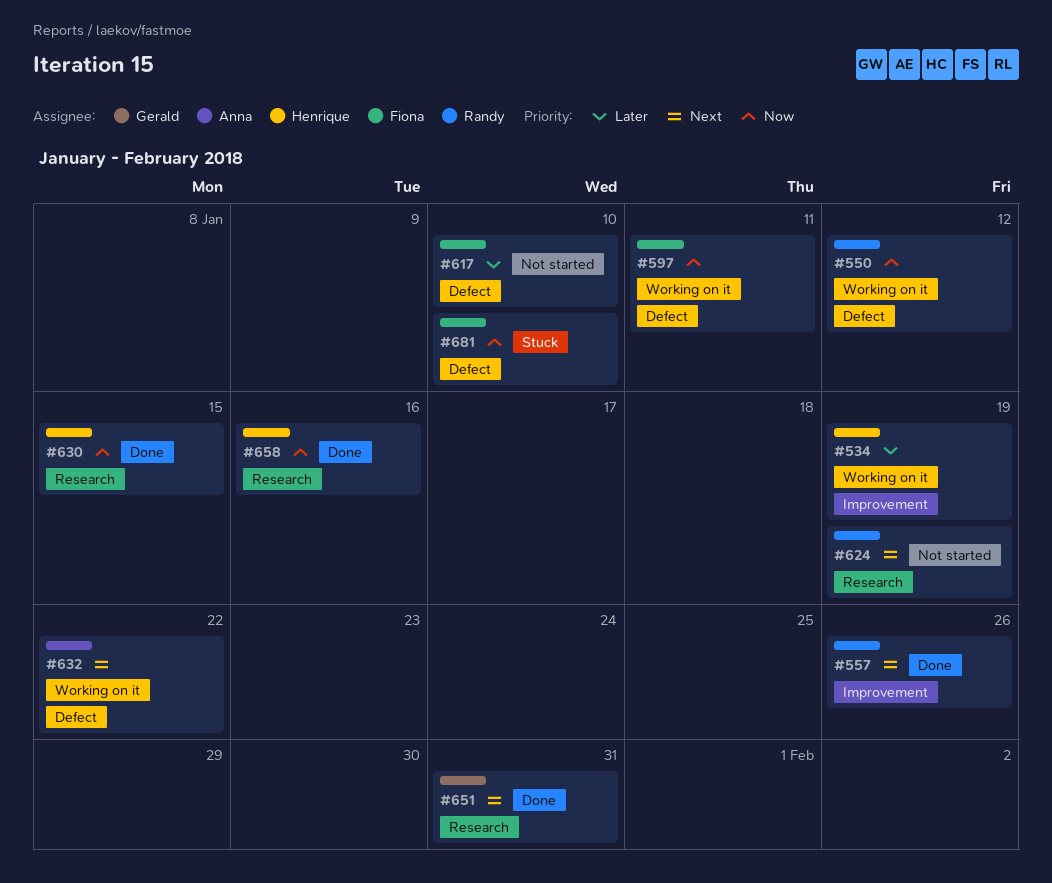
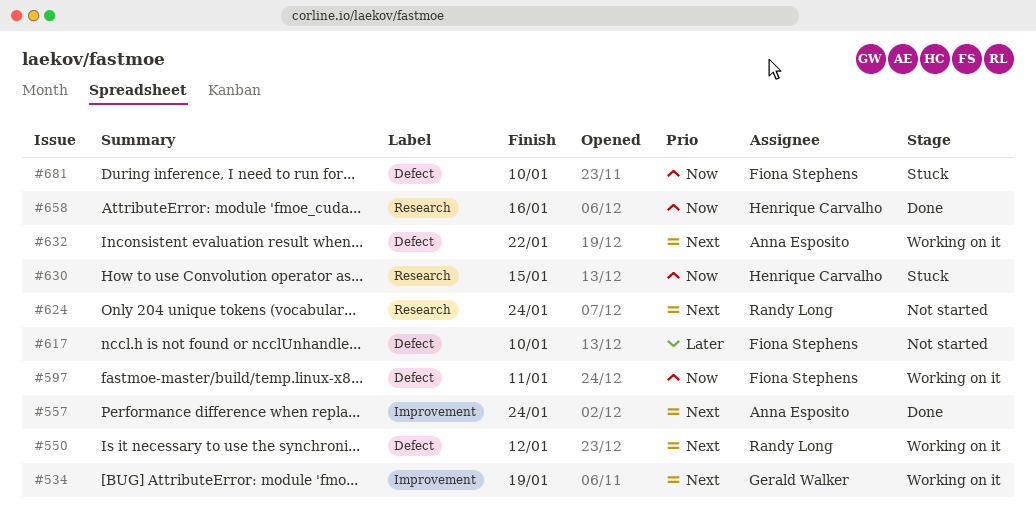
#534, owner: Henrique Carvalho -> Gerald Walker
#534, priority: Later -> Next
#550, priority: Now -> Next
#557, owner: Randy Long -> Anna Esposito
#557, due: Jan 26 -> Jan 24
#624, due: Jan 19 -> Jan 24
#630, status: Done -> Stuck
#651: present -> none

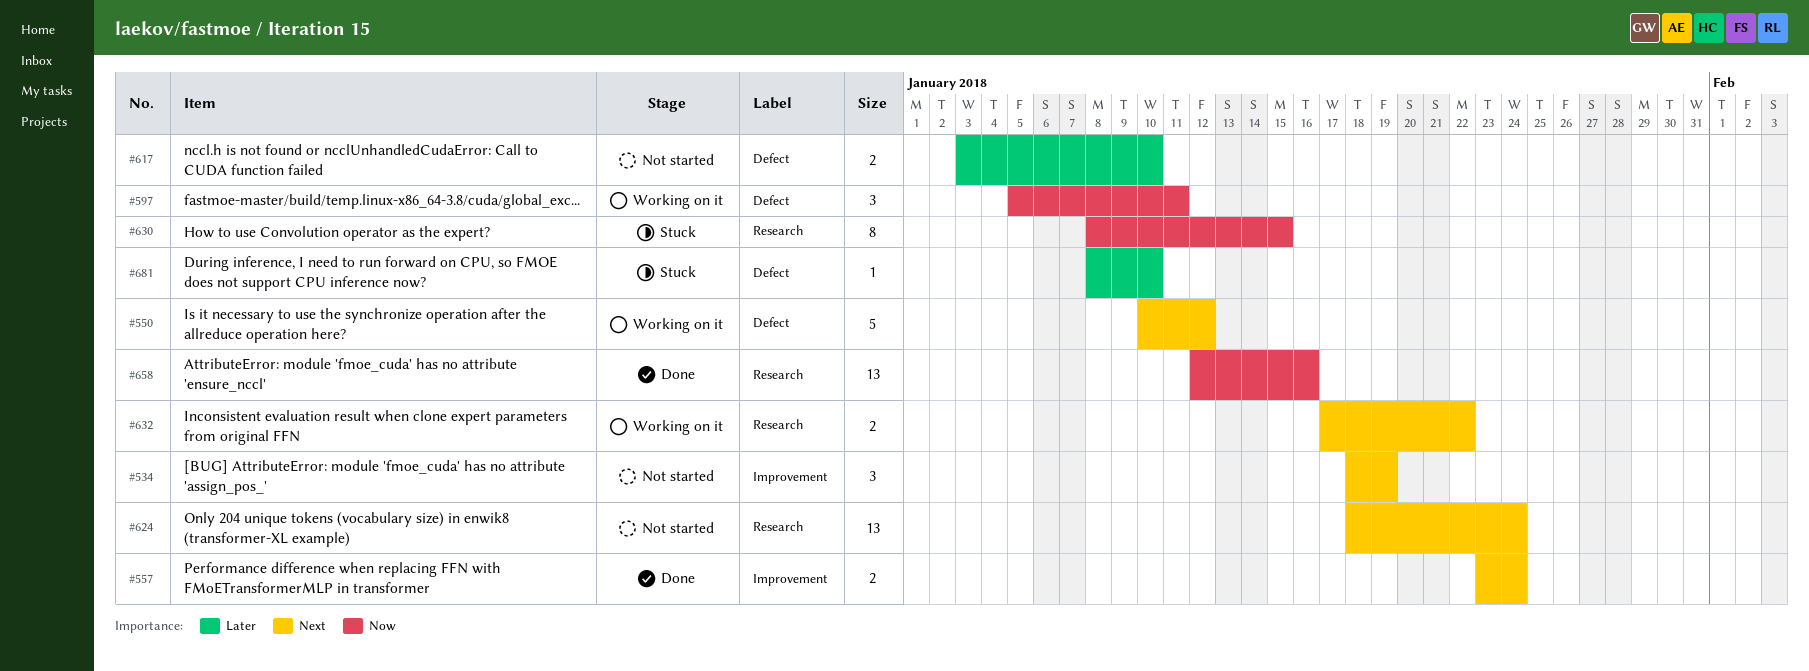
#534, status: Working on it -> Not started
#632, label: Defect -> Research
#681, priority: Now -> Later

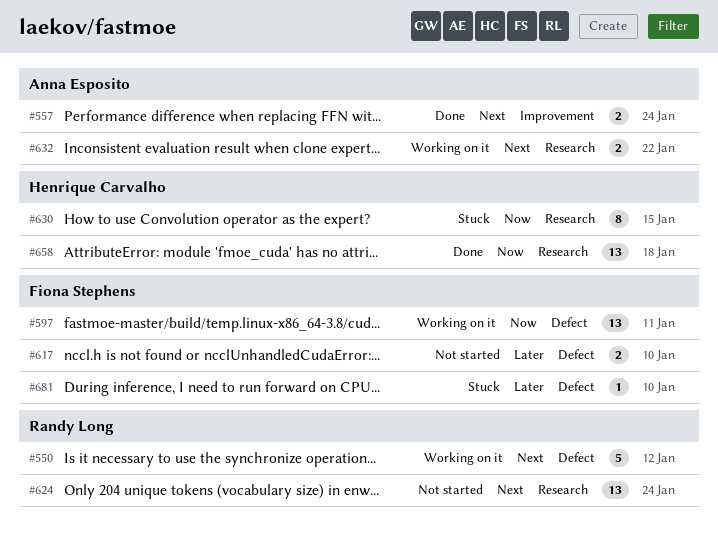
#534: present -> none
#597, estimate: 3 -> 13
#658, due: Jan 16 -> Jan 18

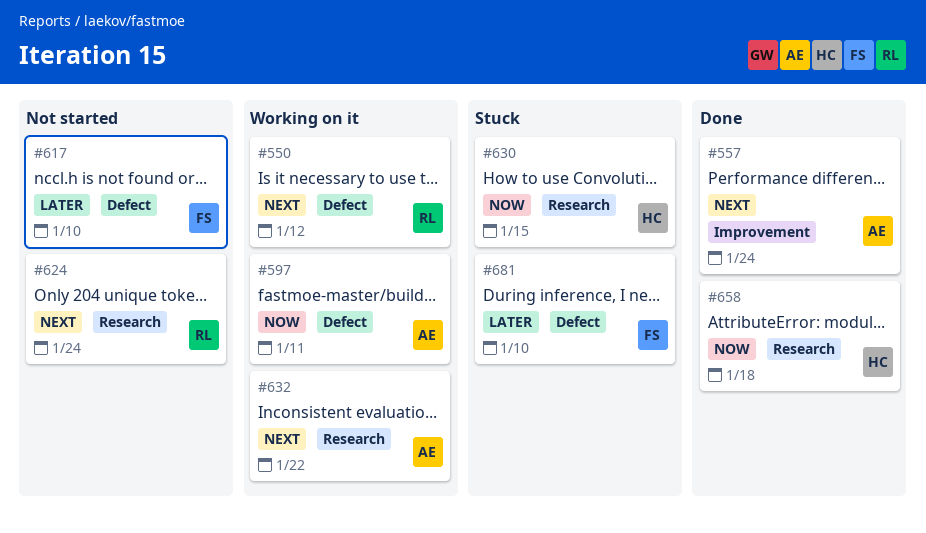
#597, owner: Fiona Stephens -> Anna Esposito

